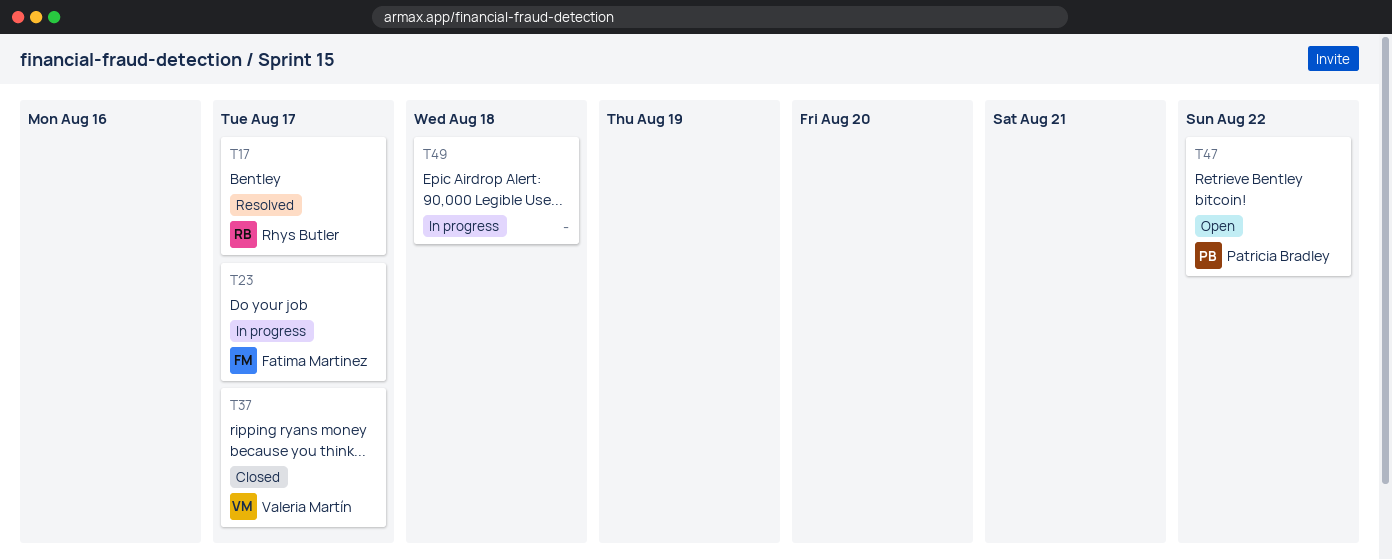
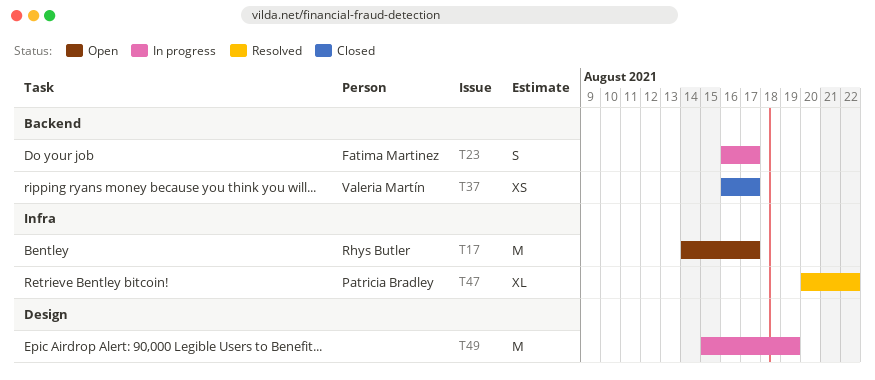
T17, status: Resolved -> Open
T47, status: Open -> Resolved
T49, due: Aug 18 -> Aug 19

